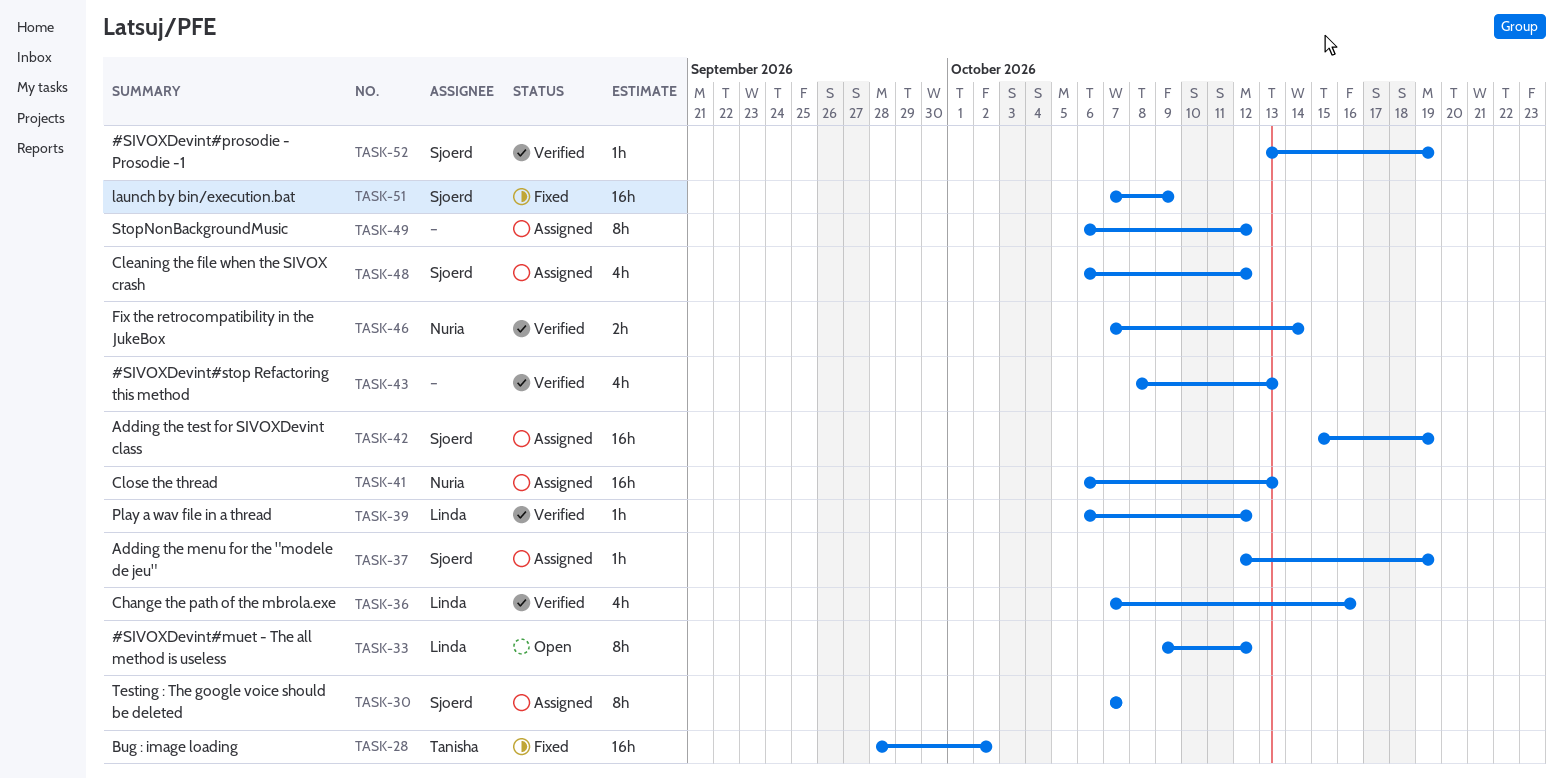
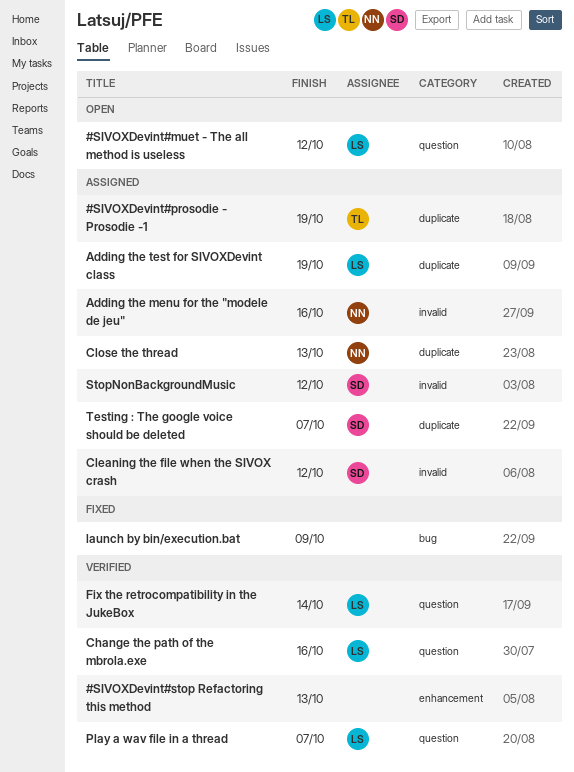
#SIVOXDevint#prosodie - Prosodie -1, status: Verified -> Assigned
#SIVOXDevint#prosodie - Prosodie -1, owner: Sjoerd -> Tanisha
Adding the menu for the "modele de jeu", owner: Sjoerd -> Nuria
Adding the menu for the "modele de jeu", due: Oct 19 -> Oct 16
Adding the test for SIVOXDevint class, owner: Sjoerd -> Linda
Bug : image loading: present -> none
Fix the retrocompatibility in the JukeBox, owner: Nuria -> Linda
launch by bin/execution.bat, owner: Sjoerd -> none
Play a wav file in a thread, due: Oct 12 -> Oct 7
StopNonBackgroundMusic, owner: none -> Sjoerd

